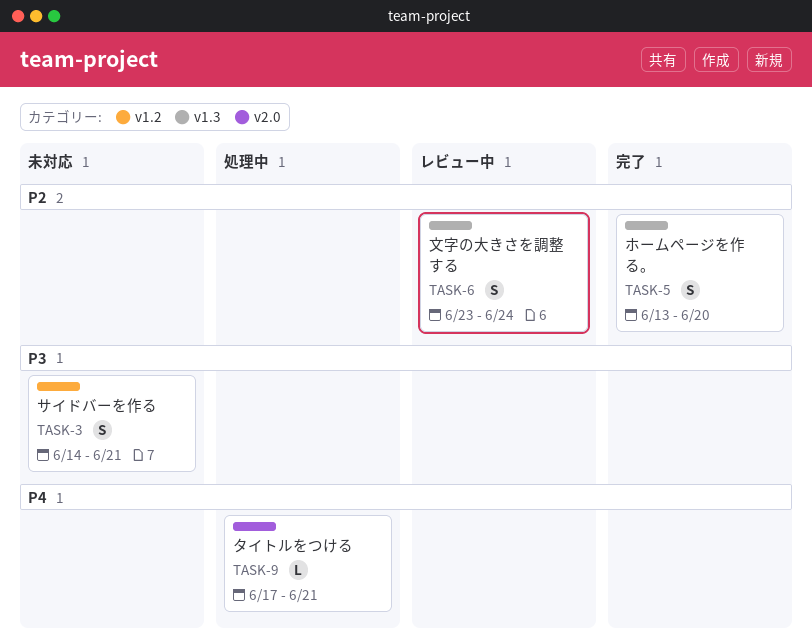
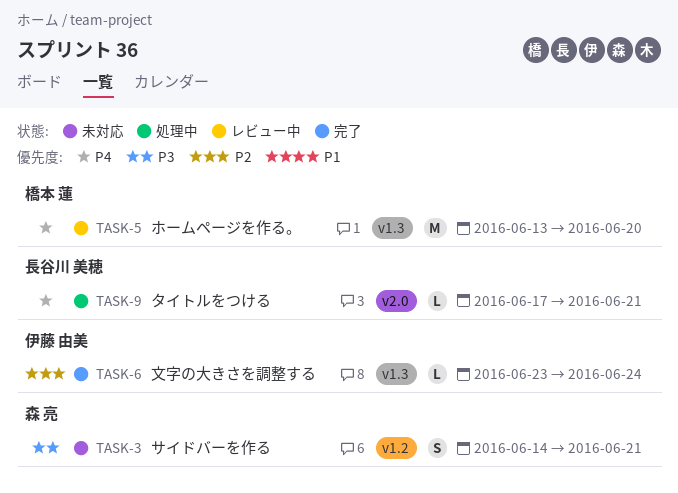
TASK-5, status: 完了 -> レビュー中
TASK-5, priority: P2 -> P4
TASK-5, estimate: S -> M
TASK-6, status: レビュー中 -> 完了
TASK-6, estimate: S -> L

